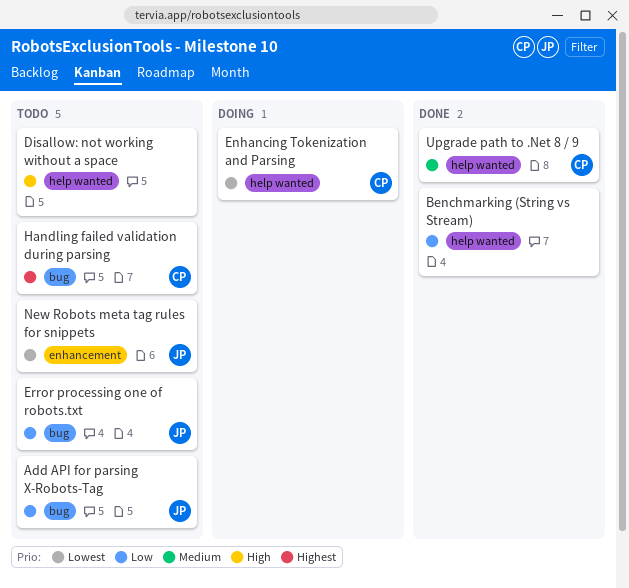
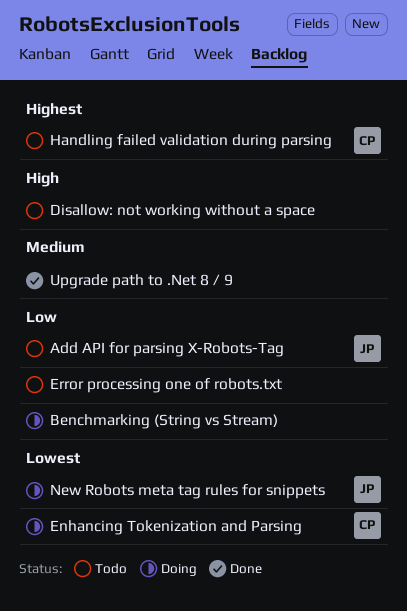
Benchmarking (String vs Stream), status: Done -> Doing
Error processing one of robots.txt, owner: JP -> none
New Robots meta tag rules for snippets, status: Todo -> Doing
Upgrade path to .Net 8 / 9, owner: CP -> none

